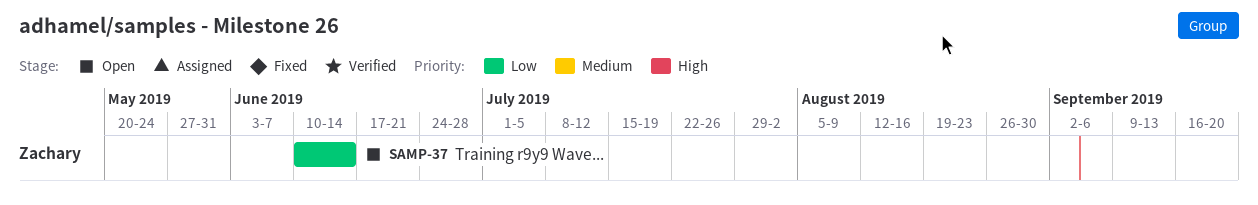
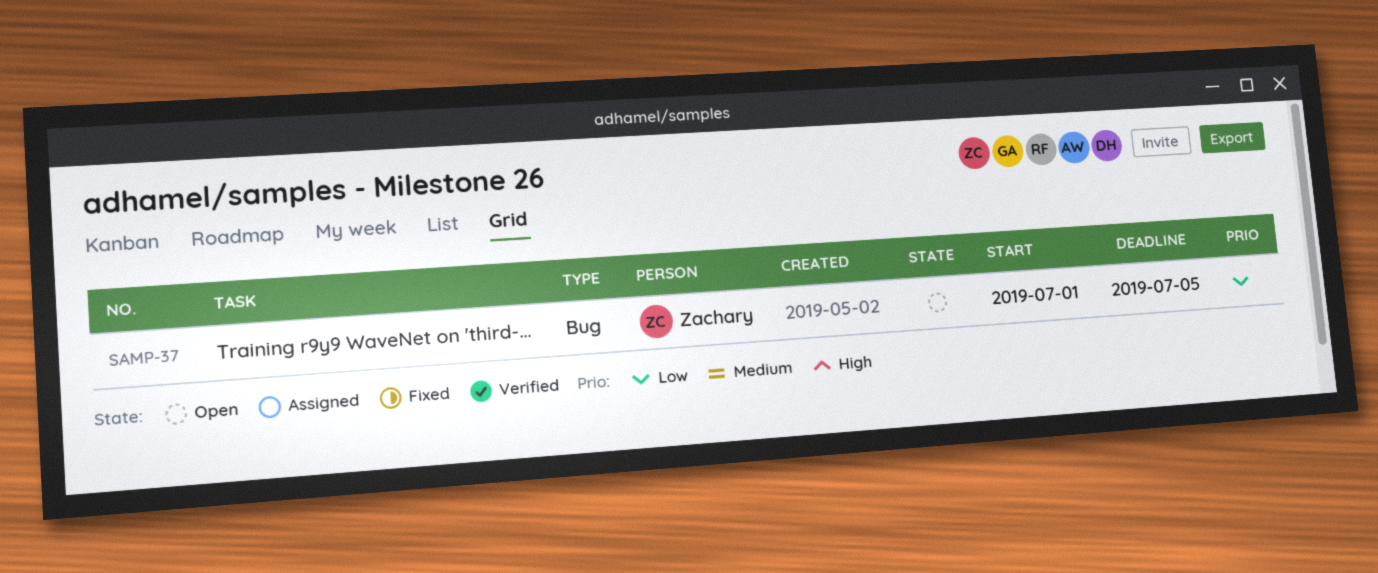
SAMP-37, start: Jun 10 -> Jul 1
SAMP-37, due: Jun 14 -> Jul 5

